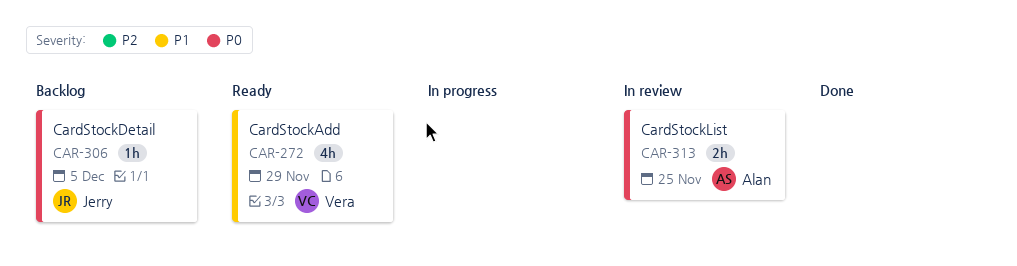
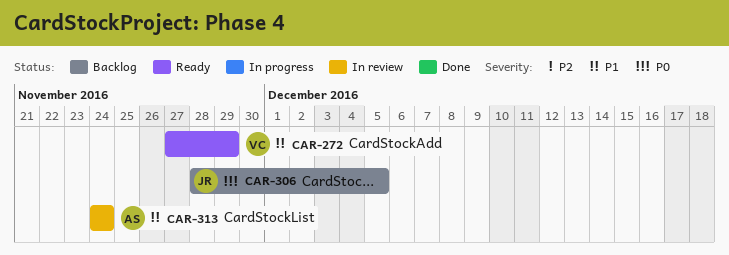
CAR-313, priority: P0 -> P1
CAR-313, due: Nov 25 -> Nov 24

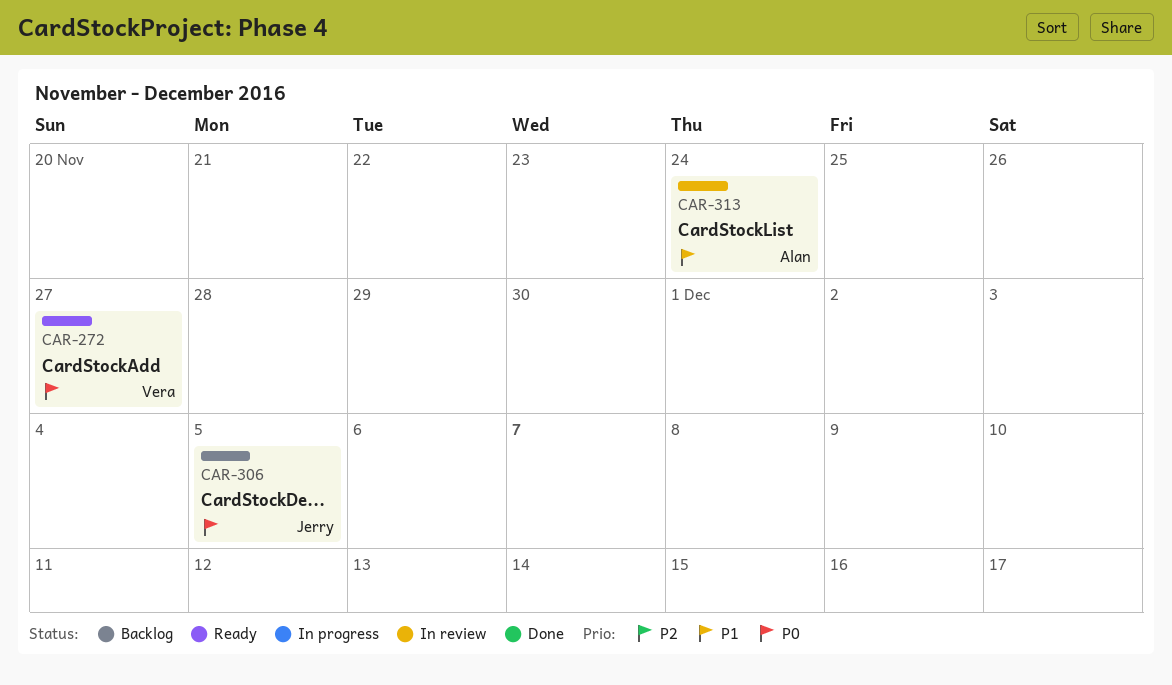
CAR-272, priority: P1 -> P0
CAR-272, due: Nov 29 -> Nov 27

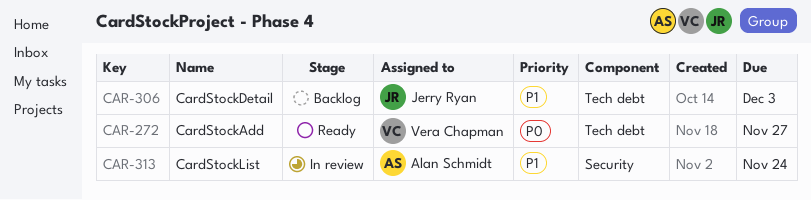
CAR-306, priority: P0 -> P1
CAR-306, due: Dec 5 -> Dec 3

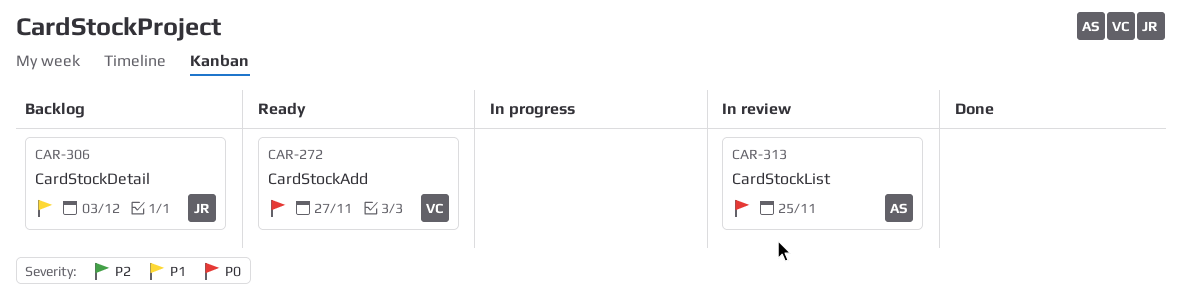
CAR-313, priority: P1 -> P0
CAR-313, due: Nov 24 -> Nov 25

